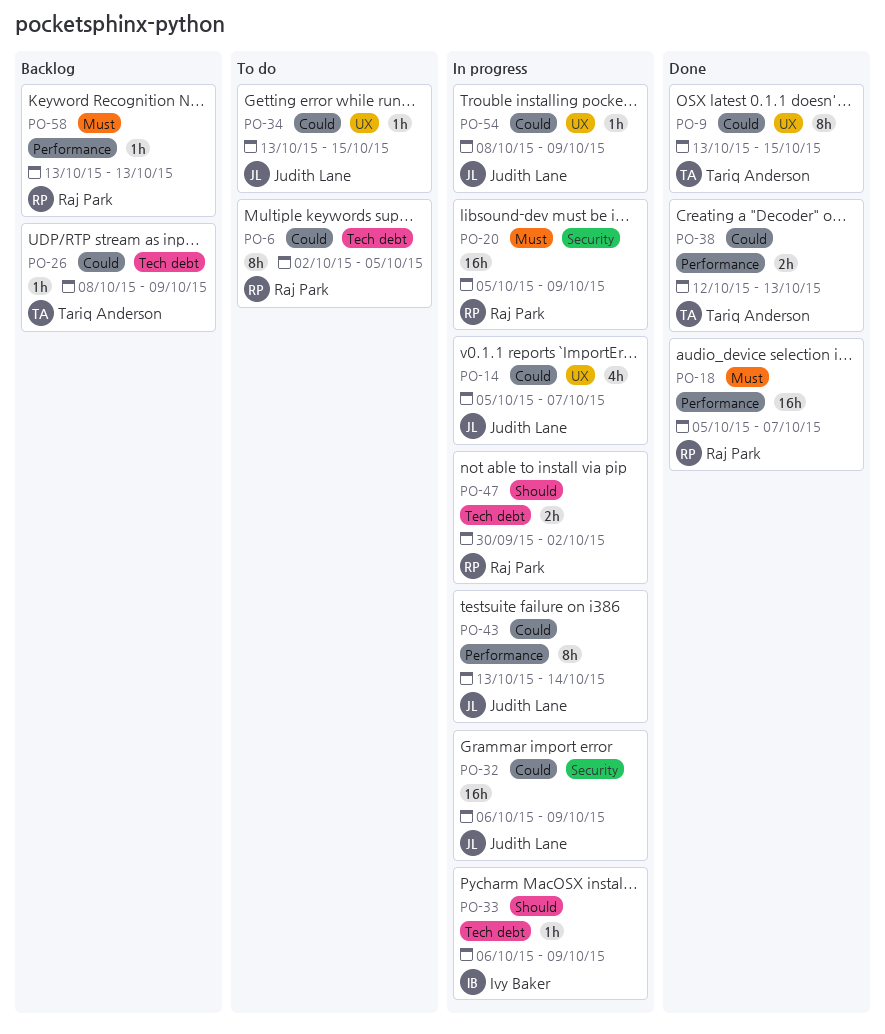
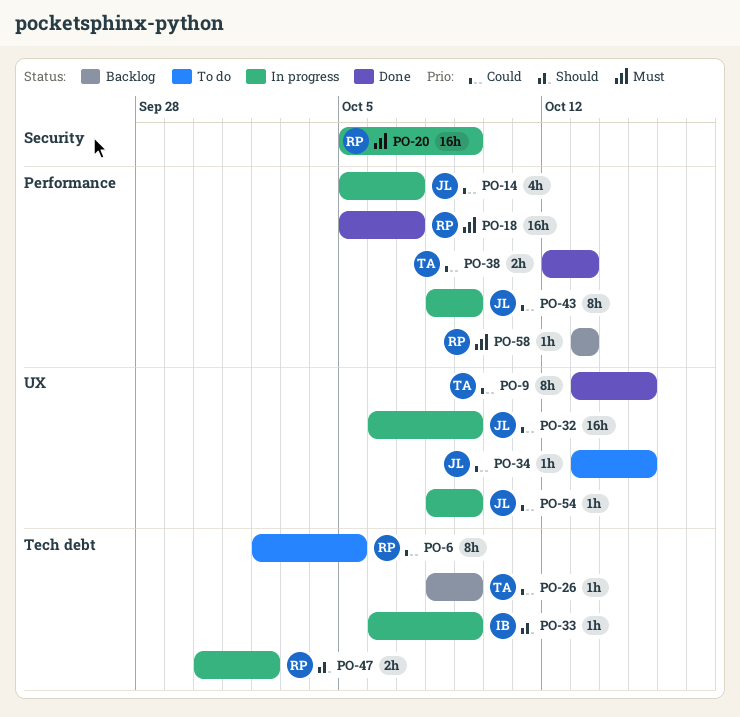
PO-14, label: UX -> Performance
PO-32, label: Security -> UX
PO-43, start: Oct 13 -> Oct 8
PO-43, due: Oct 14 -> Oct 9

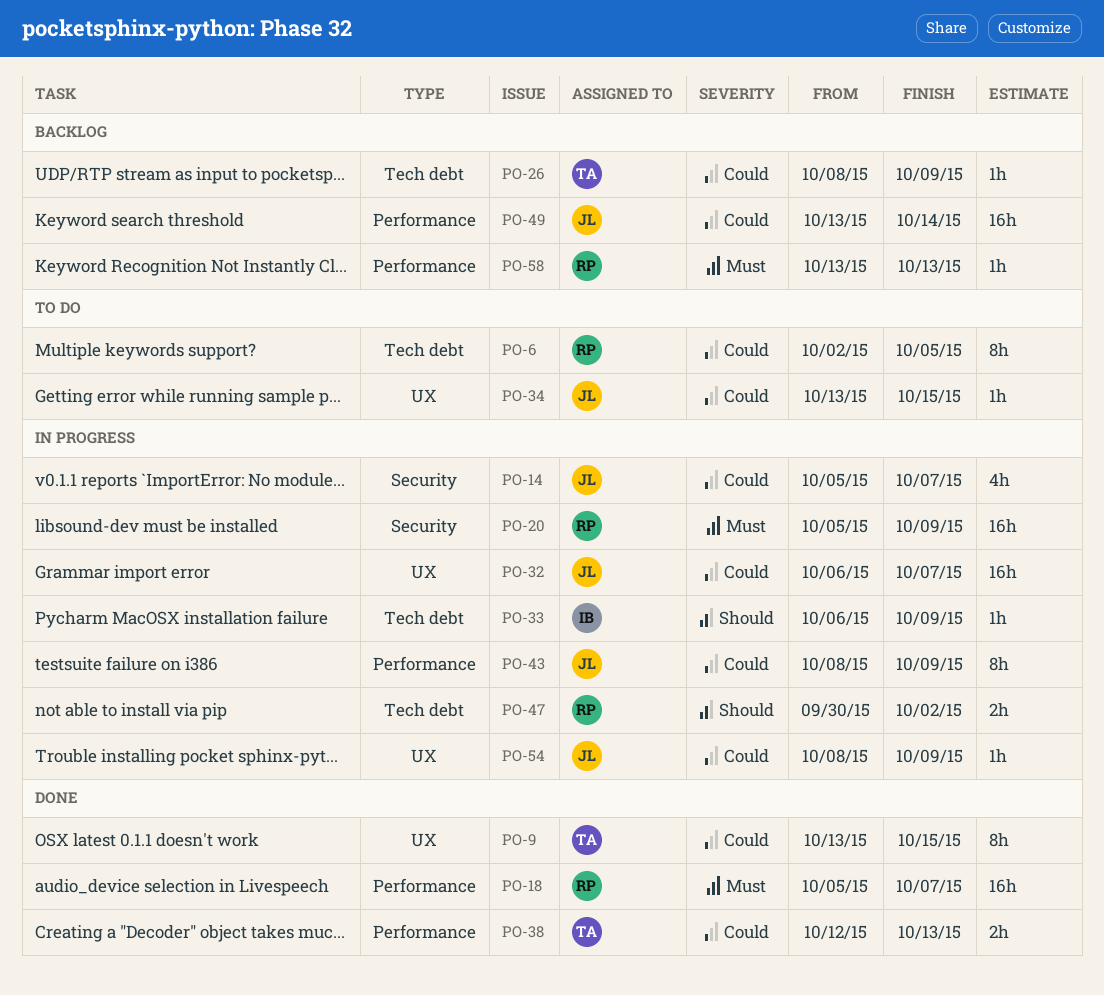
PO-14, label: Performance -> Security
PO-32, due: Oct 9 -> Oct 7
PO-49: none -> present

